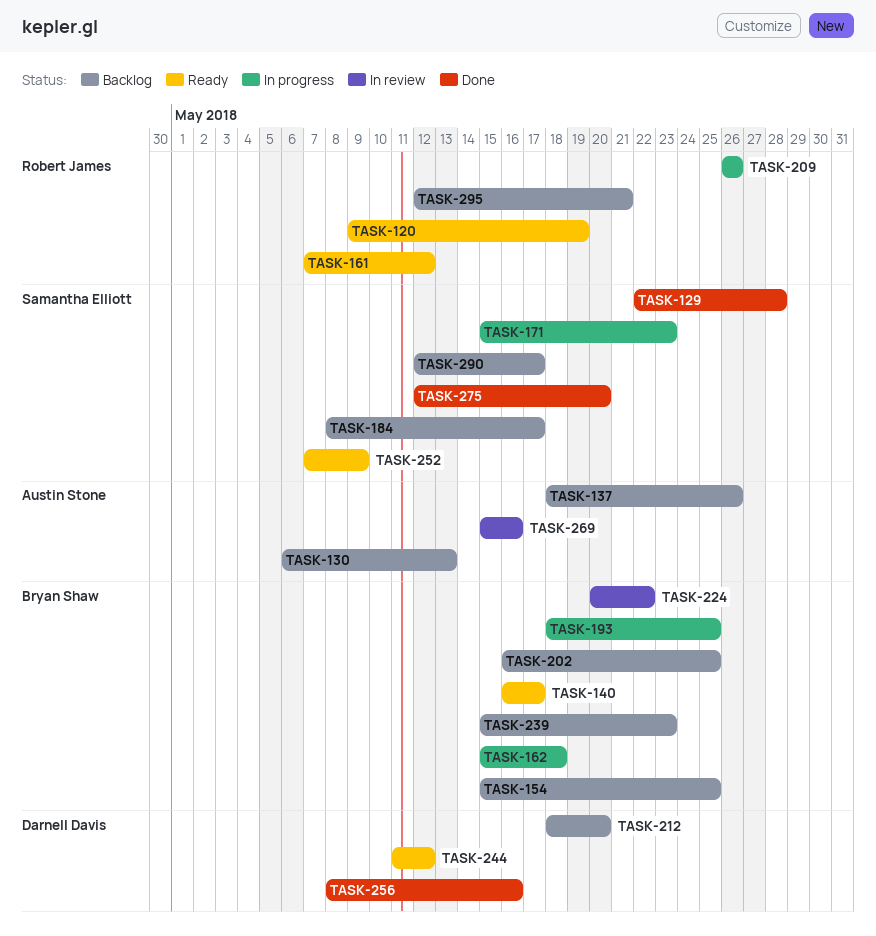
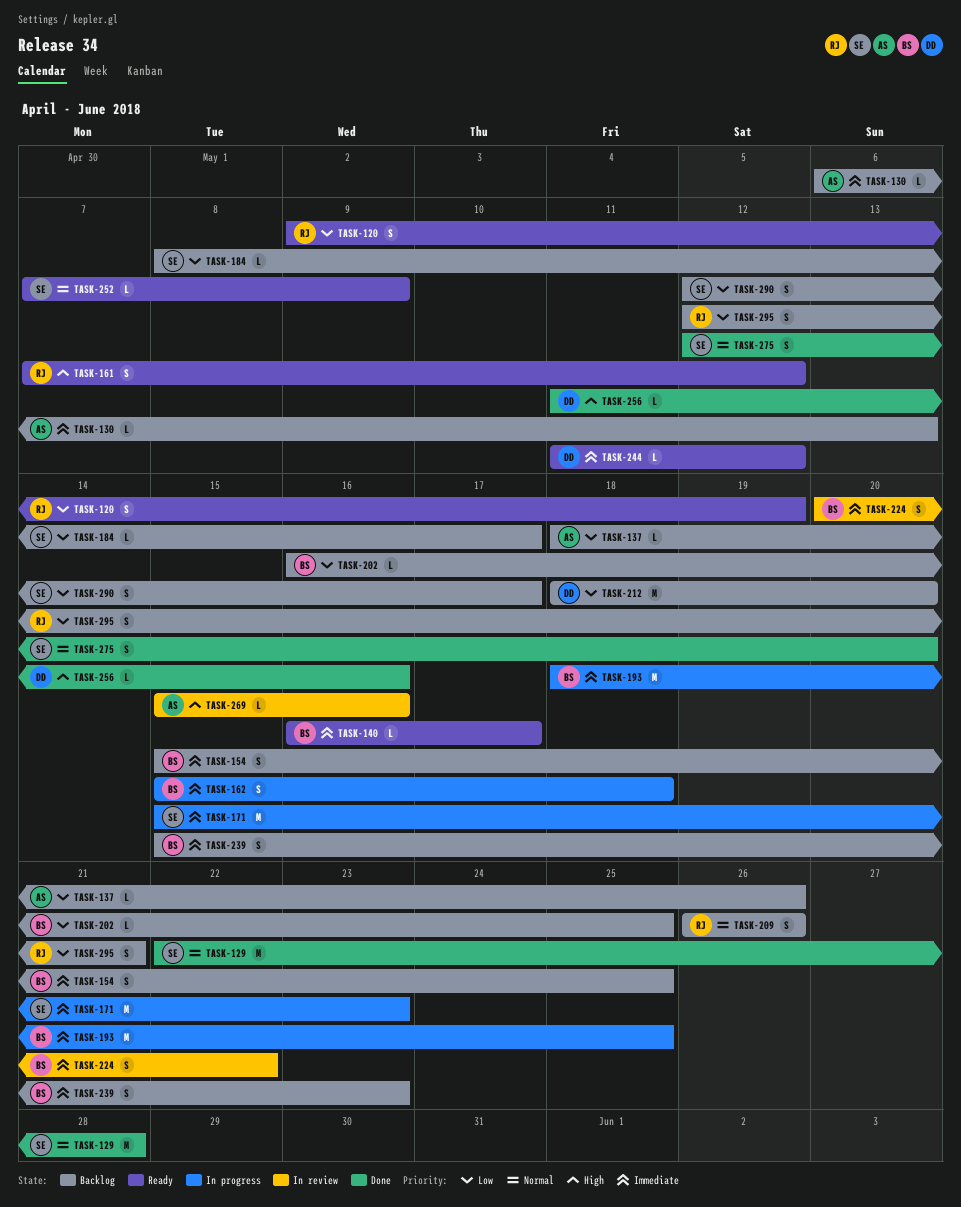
TASK-209, status: In progress -> Backlog
TASK-256, start: May 8 -> May 11

